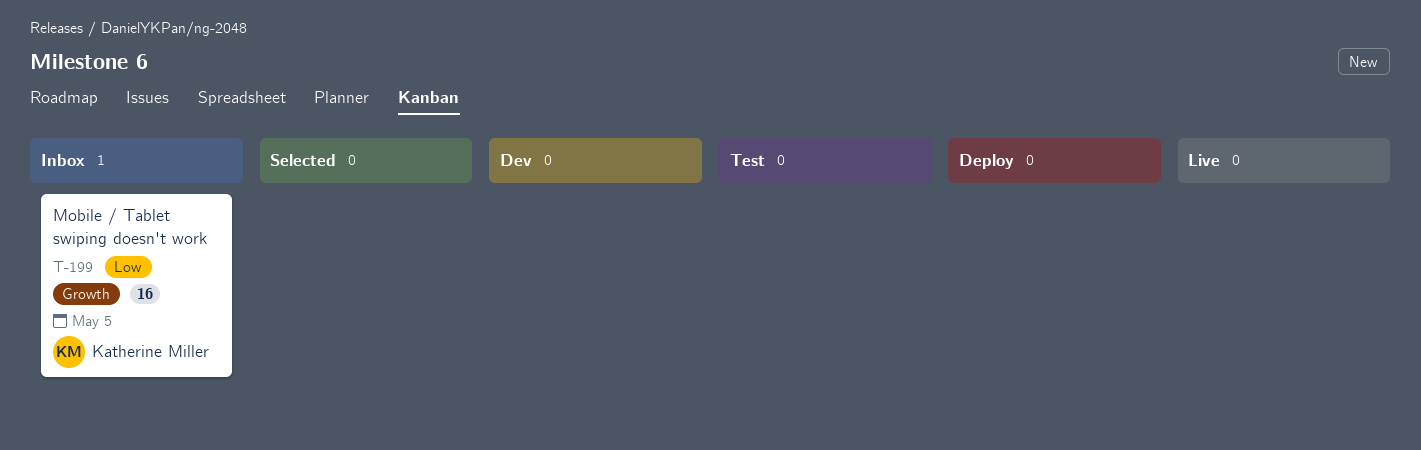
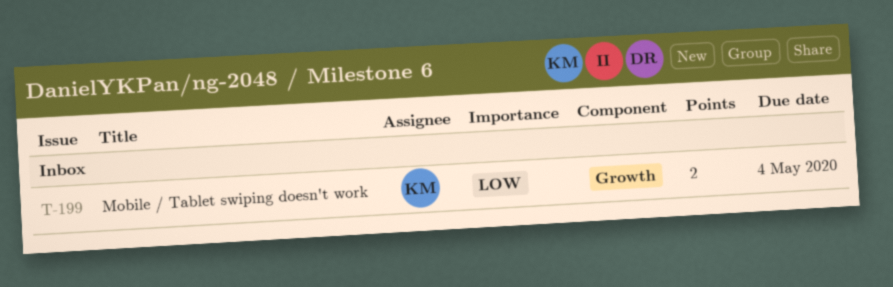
T-199, estimate: 16 -> 2
T-199, due: May 5 -> May 4

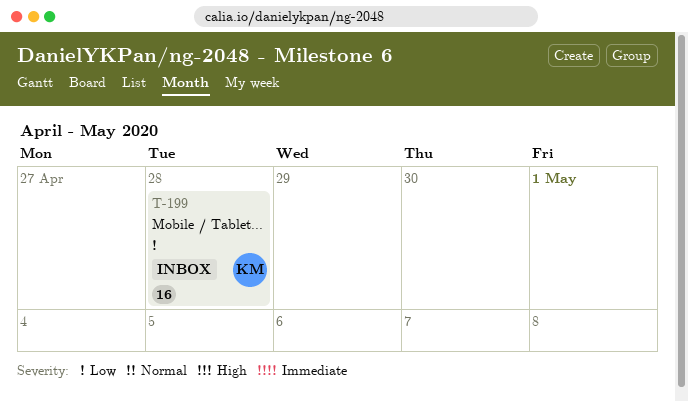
T-199, estimate: 2 -> 16
T-199, due: May 4 -> Apr 28

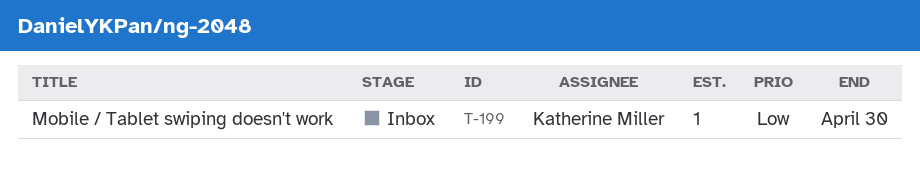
T-199, estimate: 16 -> 1
T-199, due: Apr 28 -> Apr 30

